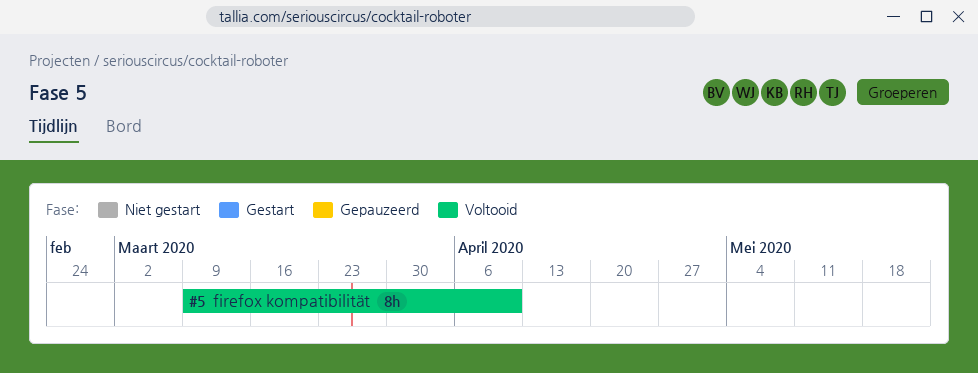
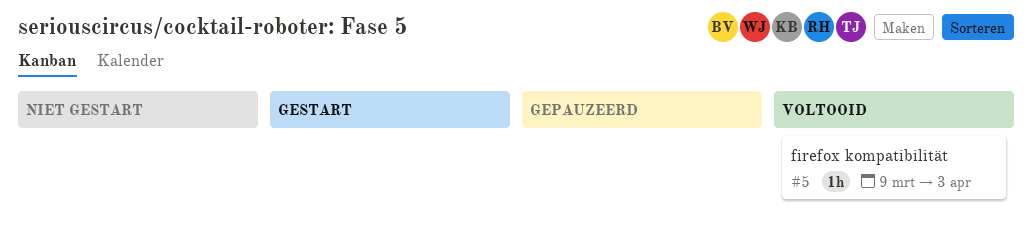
#5, estimate: 8h -> 1h
#5, due: Apr 10 -> Apr 3

